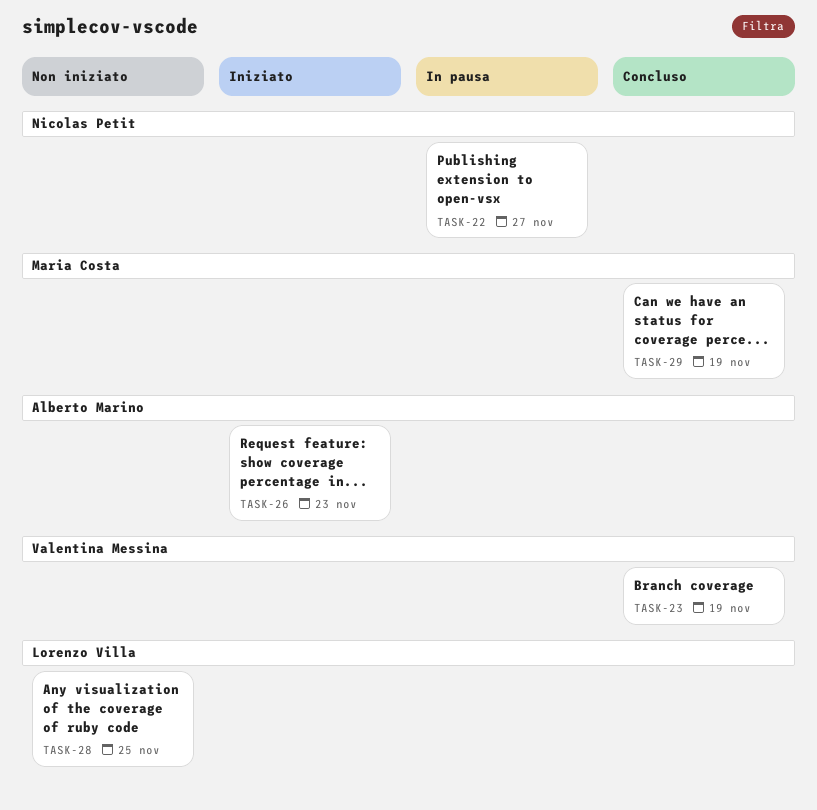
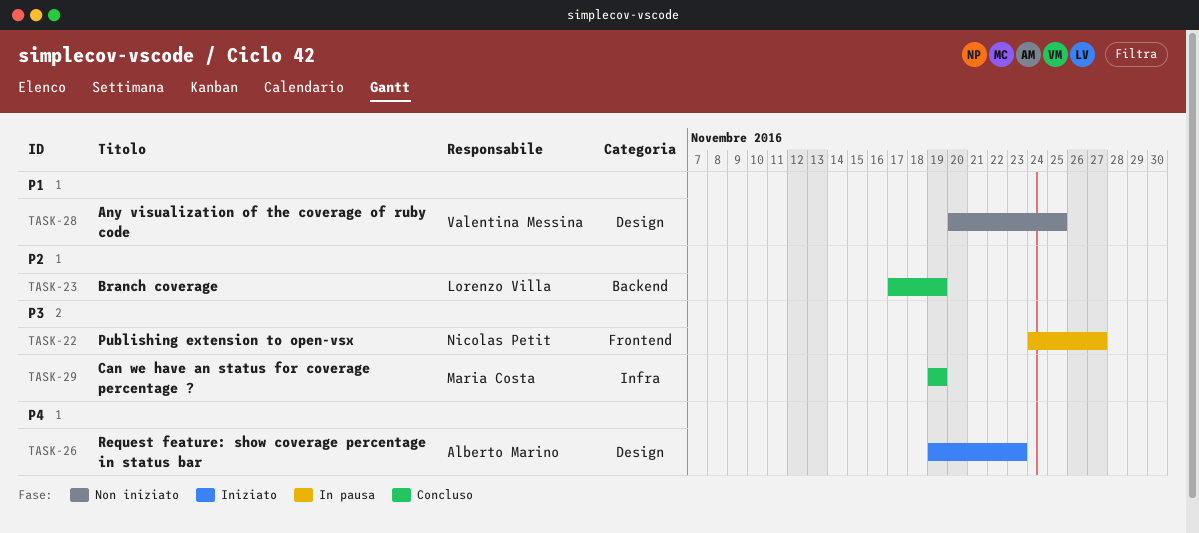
TASK-23, owner: Valentina Messina -> Lorenzo Villa
TASK-28, owner: Lorenzo Villa -> Valentina Messina

